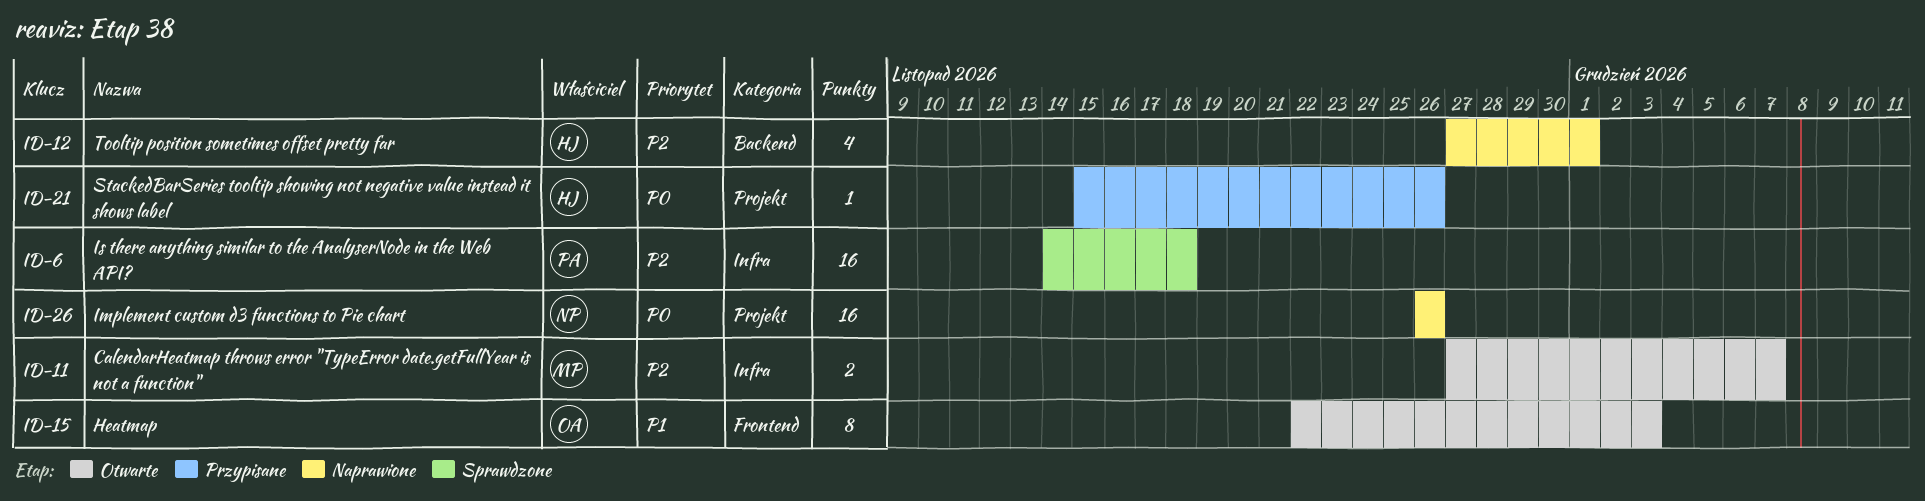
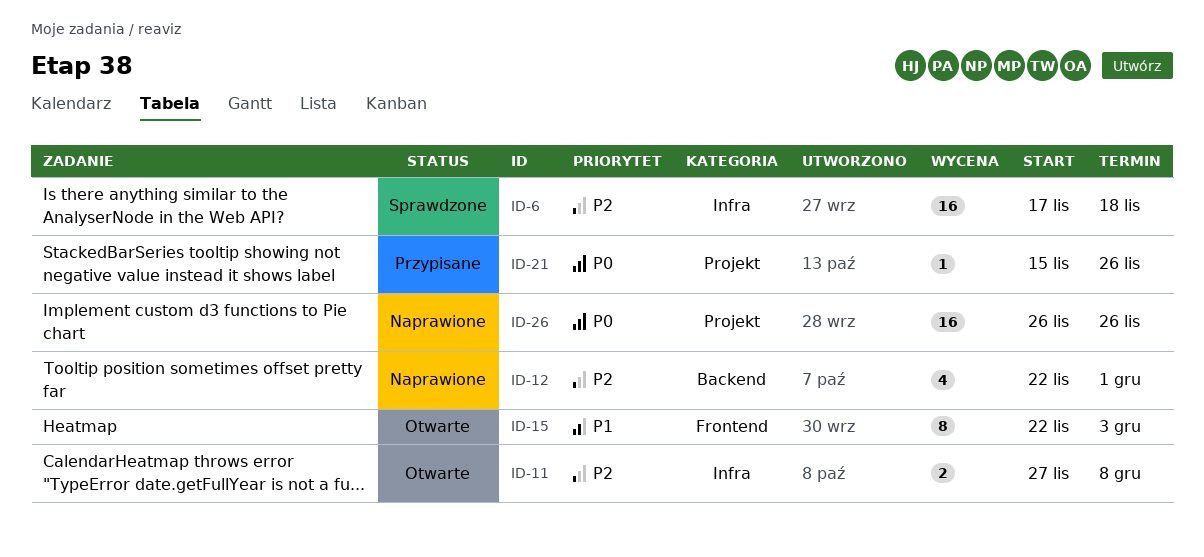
ID-6, start: Nov 14 -> Nov 17
ID-11, due: Dec 7 -> Dec 8
ID-12, start: Nov 27 -> Nov 22

